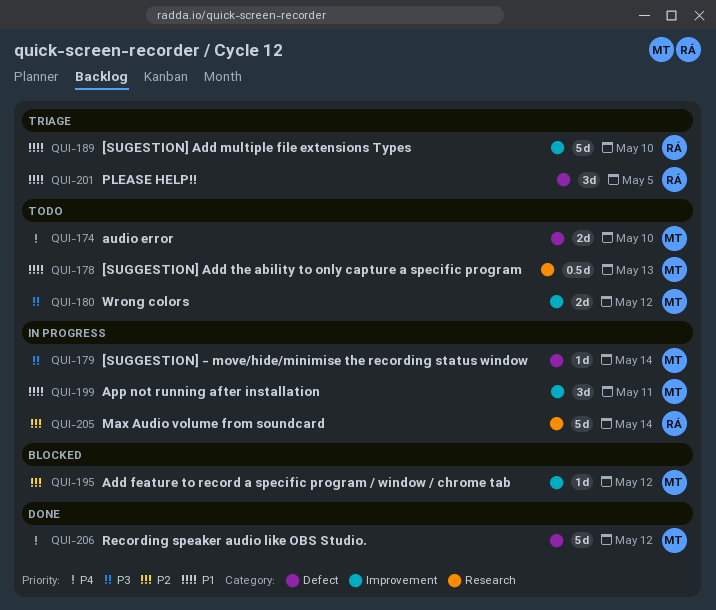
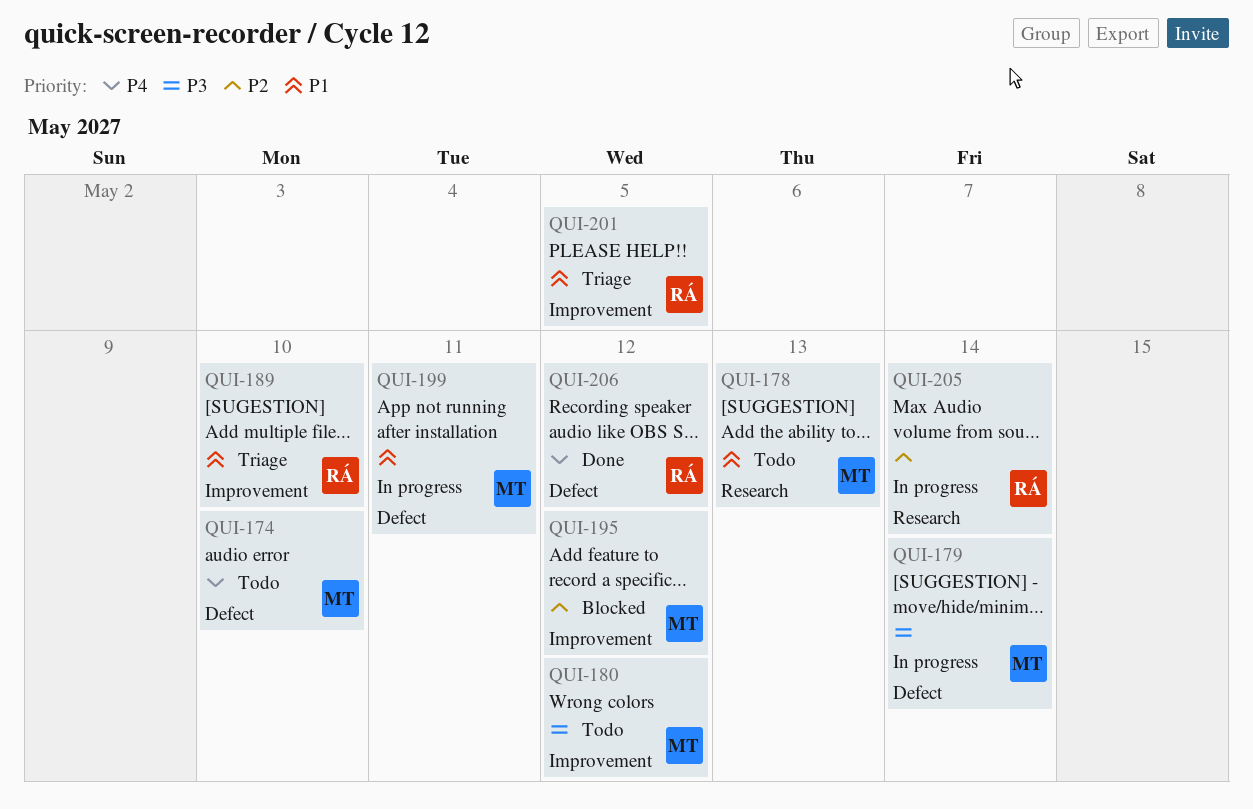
QUI-199, label: Improvement -> Defect
QUI-201, label: Defect -> Improvement
QUI-206, owner: MT -> RÁ

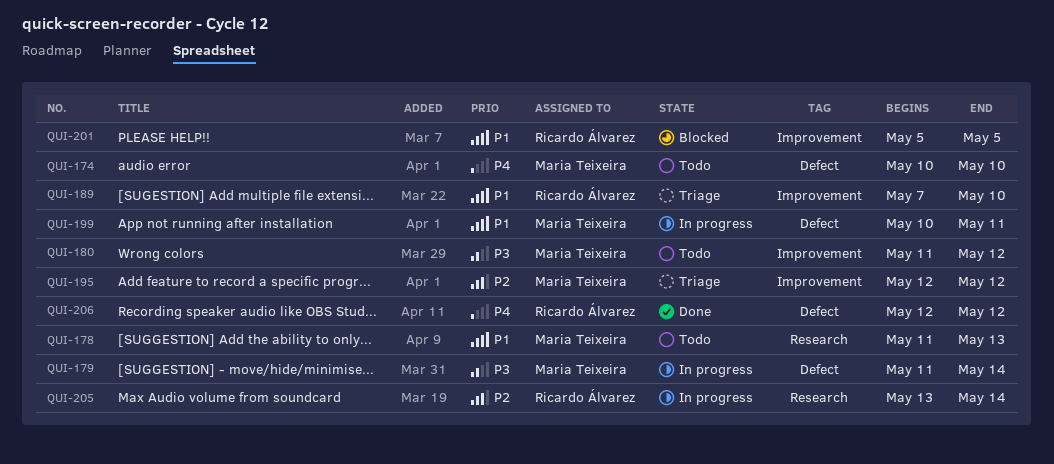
QUI-195, status: Blocked -> Triage
QUI-201, status: Triage -> Blocked

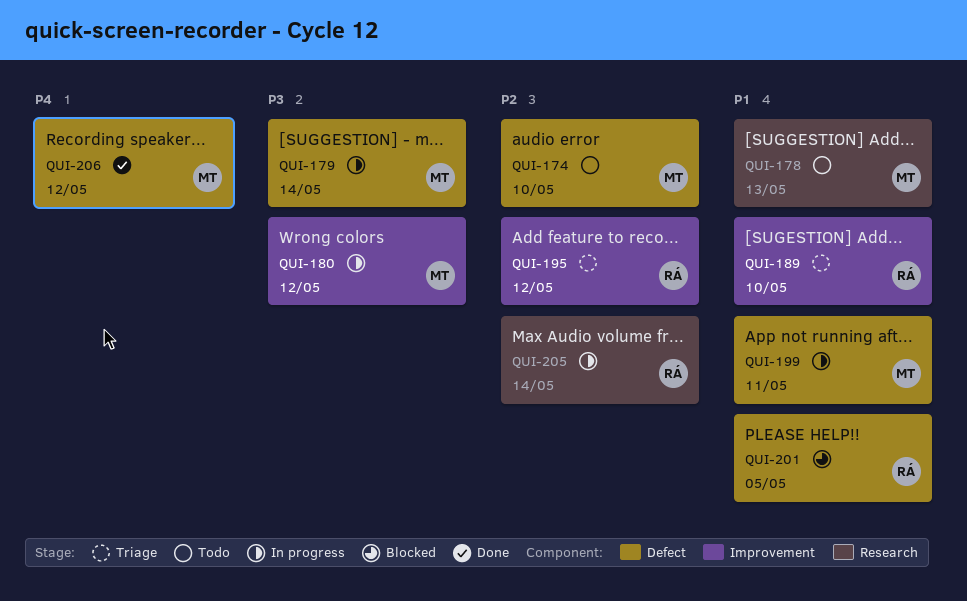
QUI-174, priority: P4 -> P2
QUI-180, status: Todo -> In progress
QUI-195, owner: Maria Teixeira -> Ricardo Álvarez
QUI-201, label: Improvement -> Defect
QUI-206, owner: Ricardo Álvarez -> Maria Teixeira

